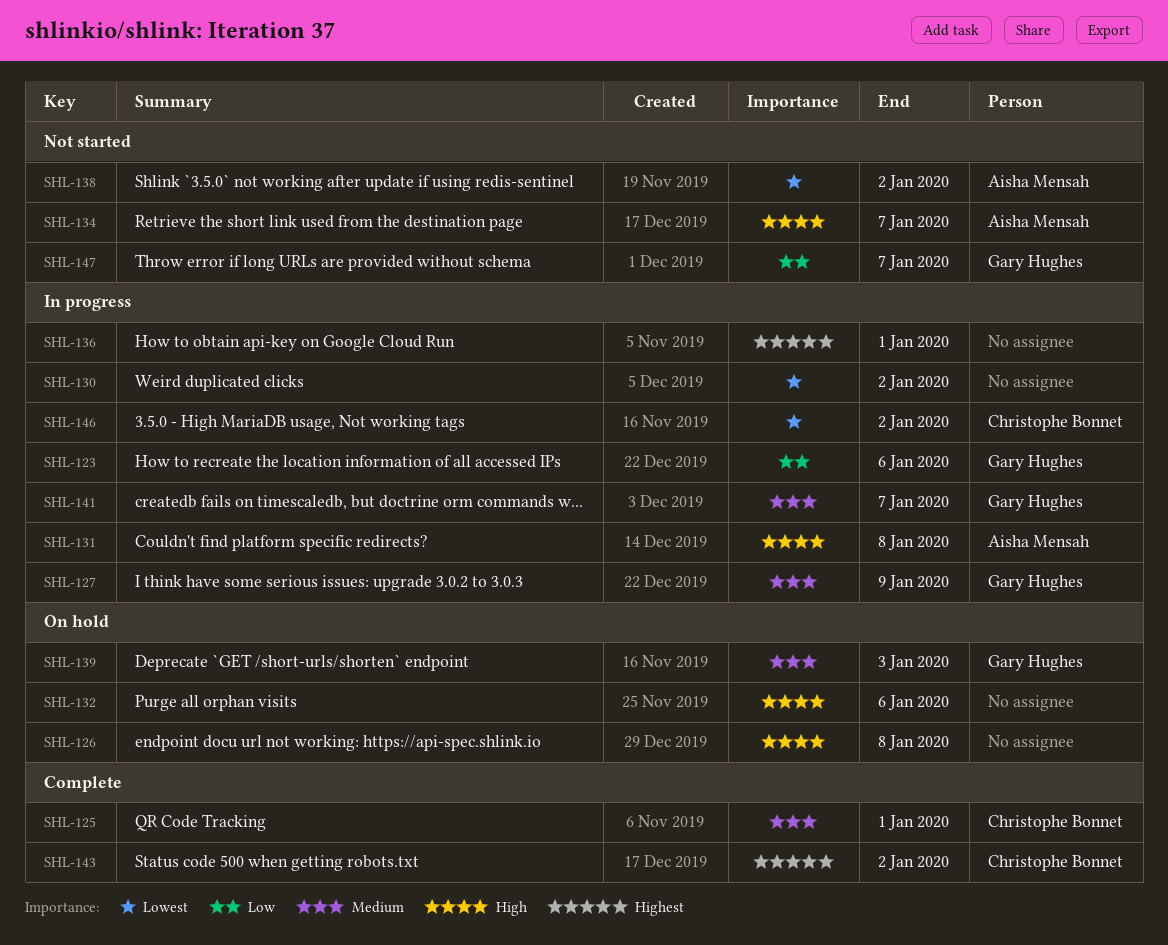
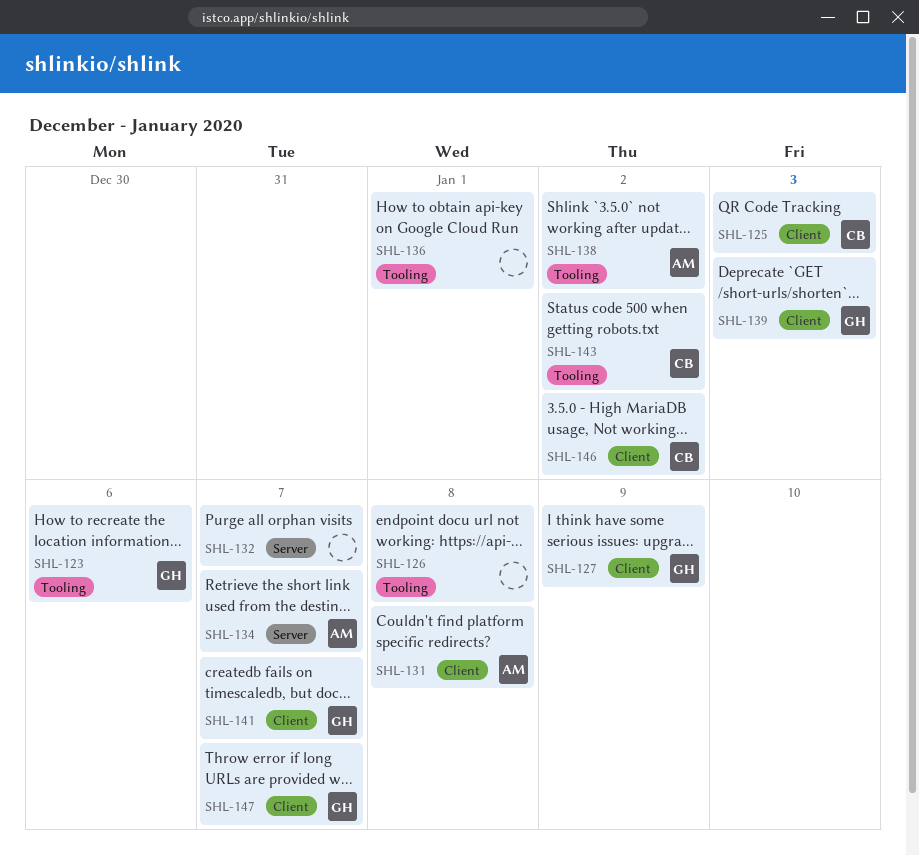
SHL-125, due: Jan 1 -> Jan 3
SHL-130: present -> none
SHL-132, due: Jan 6 -> Jan 7

